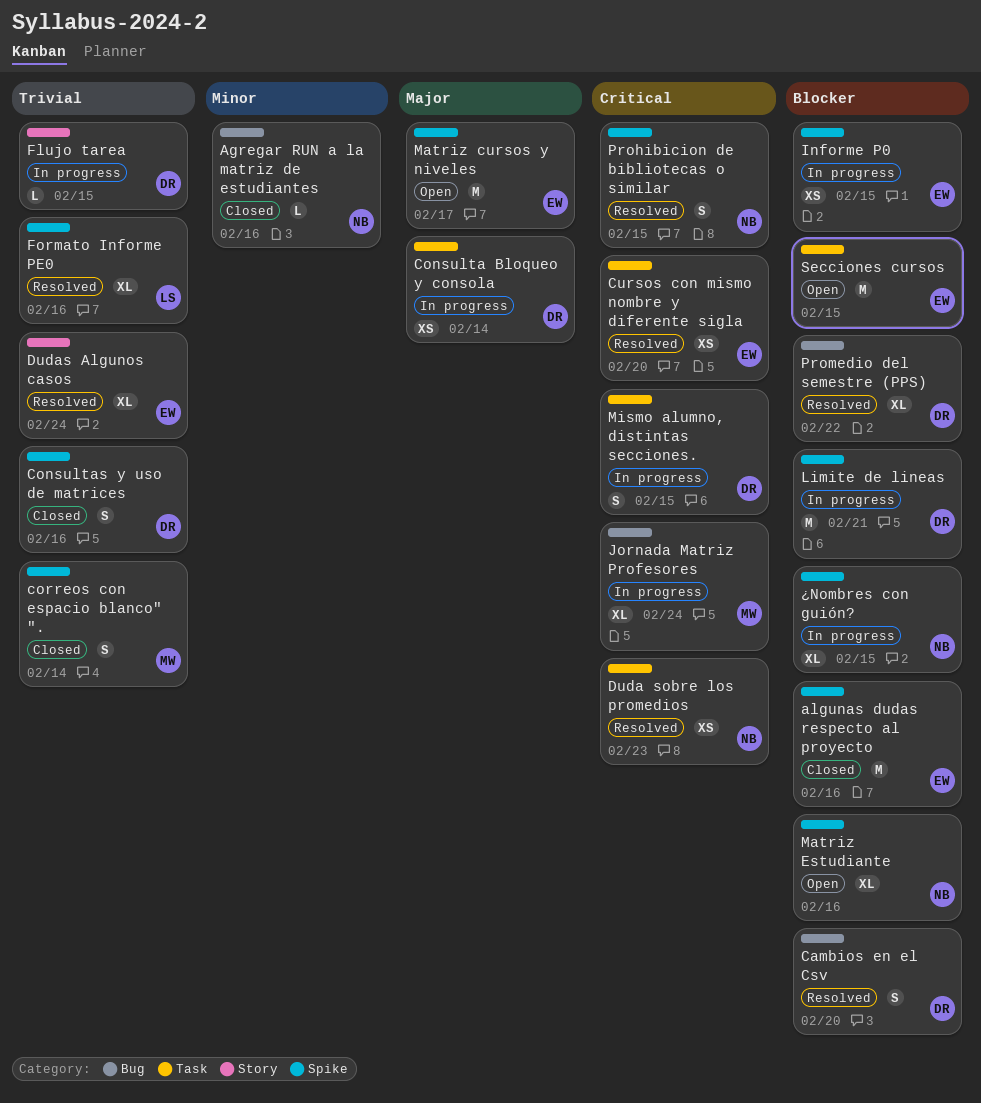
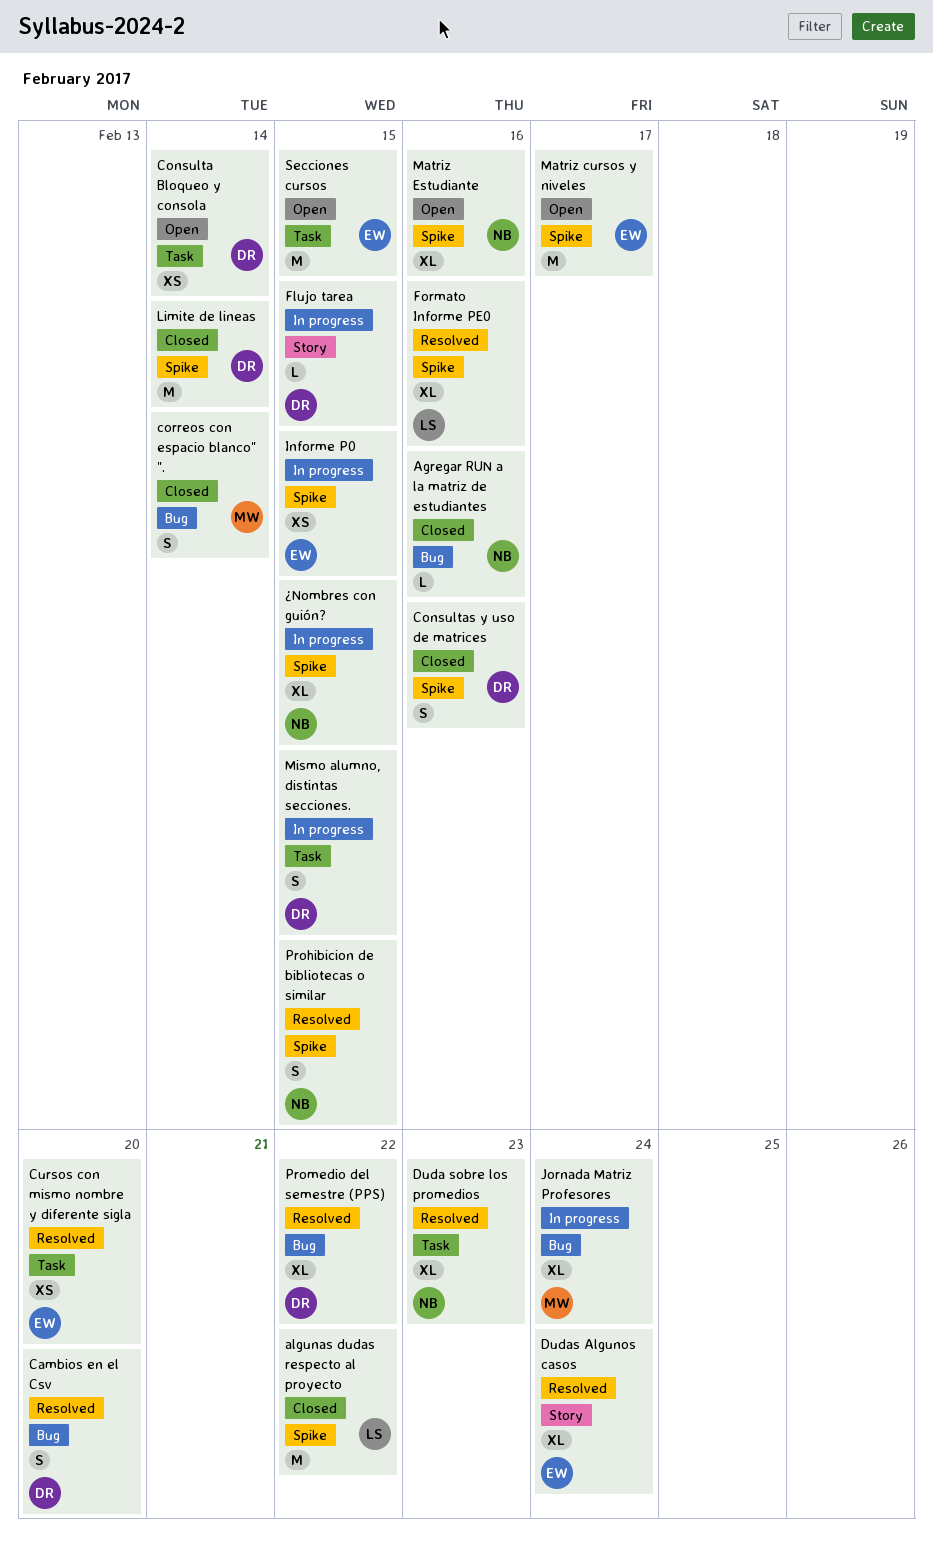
algunas dudas respecto al proyecto, owner: EW -> LS
algunas dudas respecto al proyecto, due: Feb 16 -> Feb 22
Consulta Bloqueo y consola, status: In progress -> Open
correos con espacio blanco" "., label: Spike -> Bug
Duda sobre los promedios, estimate: XS -> XL
Limite de lineas, status: In progress -> Closed
Limite de lineas, due: Feb 21 -> Feb 14

